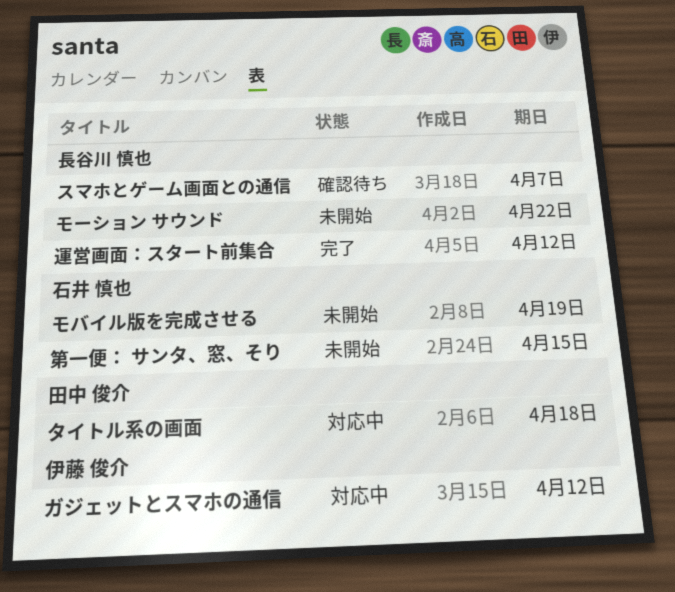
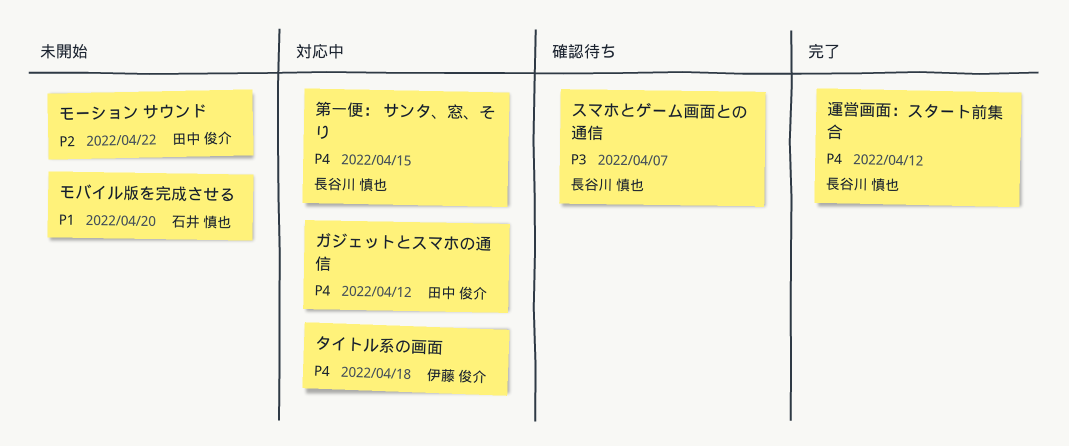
ガジェットとスマホの通信, owner: 伊藤 俊介 -> 田中 俊介
タイトル系の画面, owner: 田中 俊介 -> 伊藤 俊介
モバイル版を完成させる, due: Apr 19 -> Apr 20
モーション サウンド, owner: 長谷川 慎也 -> 田中 俊介
第一便： サンタ、窓、そり, status: 未開始 -> 対応中
第一便： サンタ、窓、そり, owner: 石井 慎也 -> 長谷川 慎也

